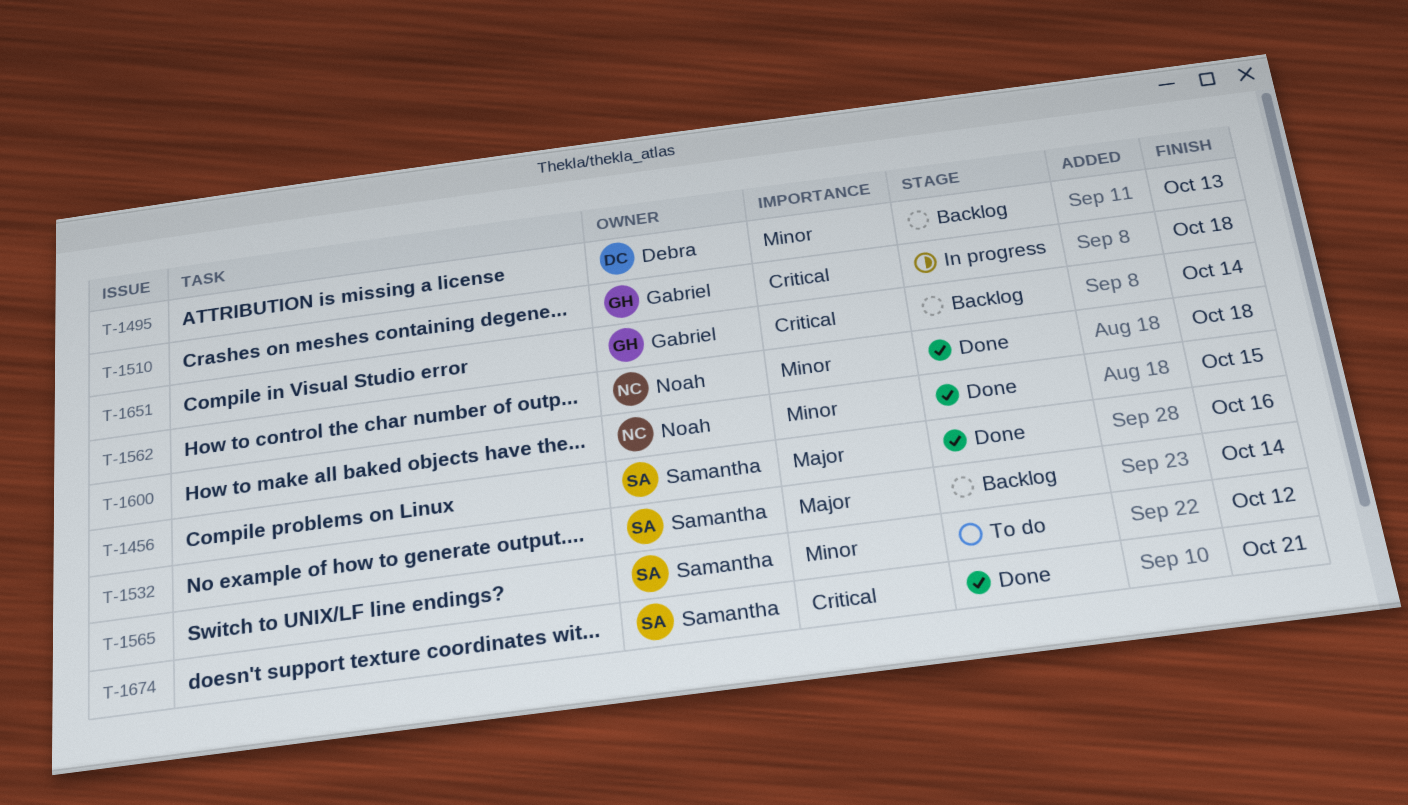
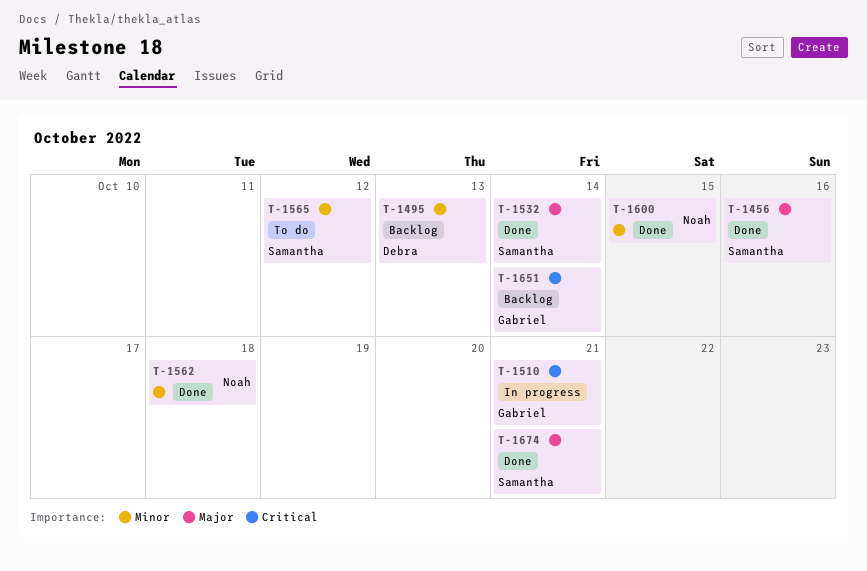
T-1510, due: Oct 18 -> Oct 21
T-1532, status: Backlog -> Done
T-1674, priority: Critical -> Major

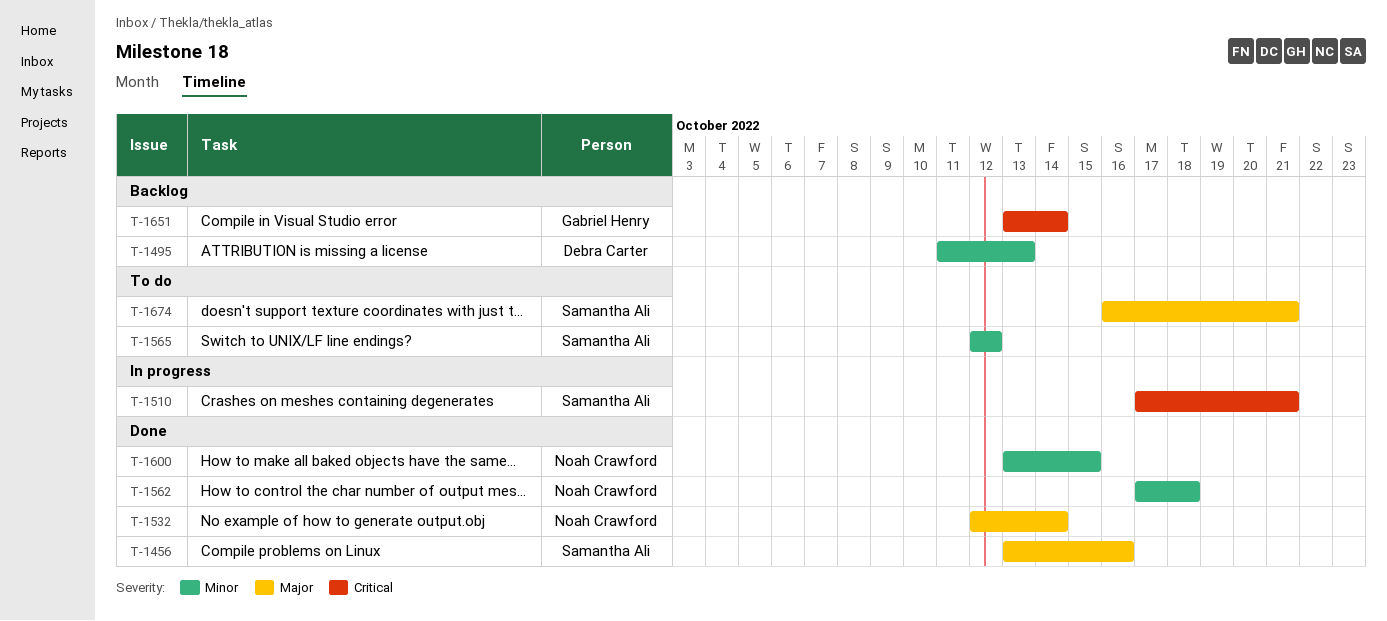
T-1510, owner: Gabriel Henry -> Samantha Ali
T-1532, owner: Samantha Ali -> Noah Crawford
T-1674, status: Done -> To do

